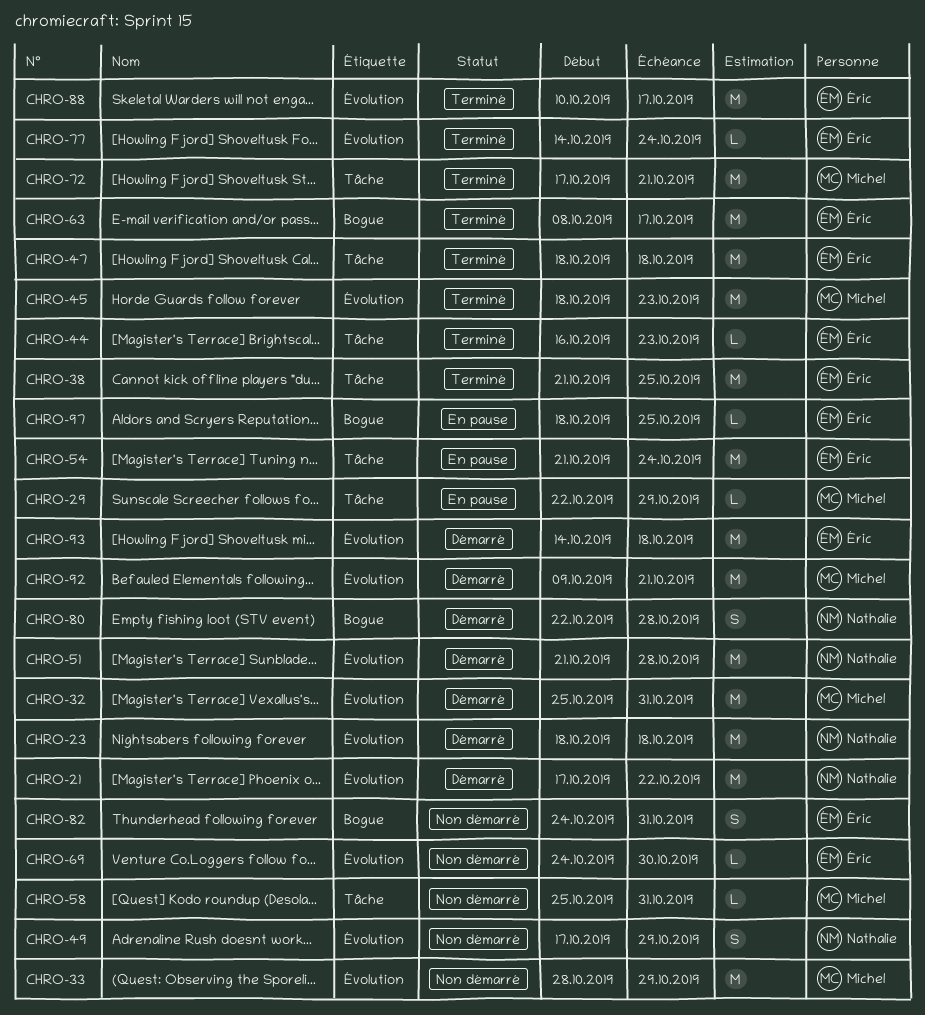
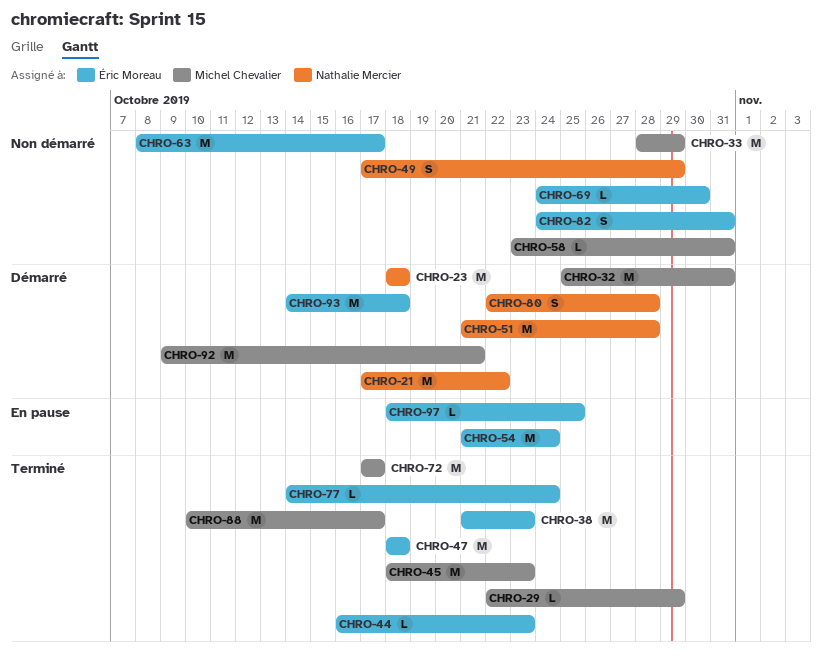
CHRO-29, status: En pause -> Terminé
CHRO-38, due: Oct 25 -> Oct 23
CHRO-58, start: Oct 25 -> Oct 23
CHRO-63, status: Terminé -> Non démarré
CHRO-72, due: Oct 21 -> Oct 17
CHRO-88, owner: Éric Moreau -> Michel Chevalier

